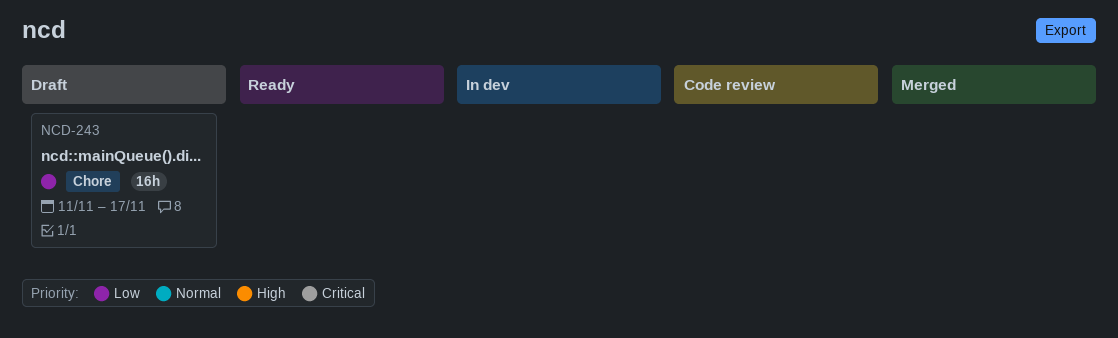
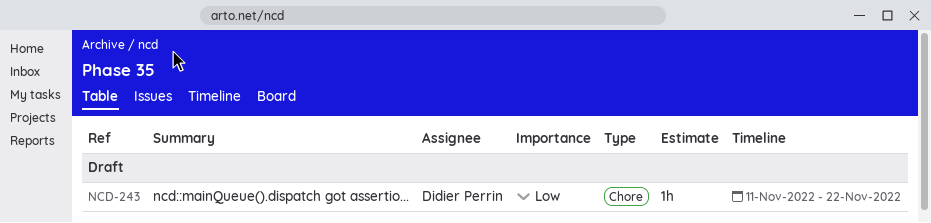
NCD-243, estimate: 16h -> 1h
NCD-243, due: Nov 17 -> Nov 22

